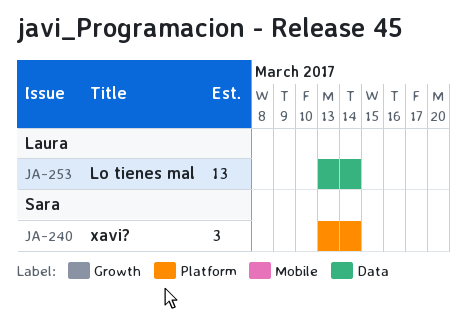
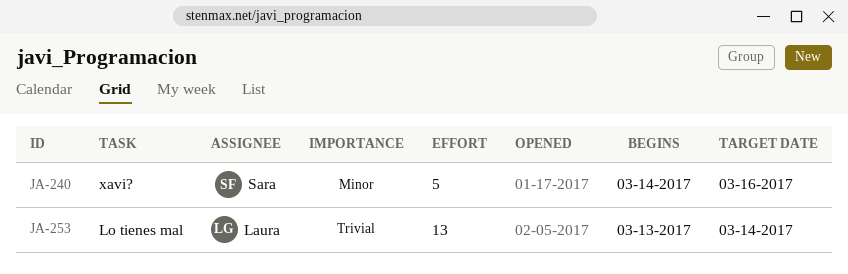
JA-240, estimate: 3 -> 5
JA-240, start: Mar 13 -> Mar 14
JA-240, due: Mar 14 -> Mar 16

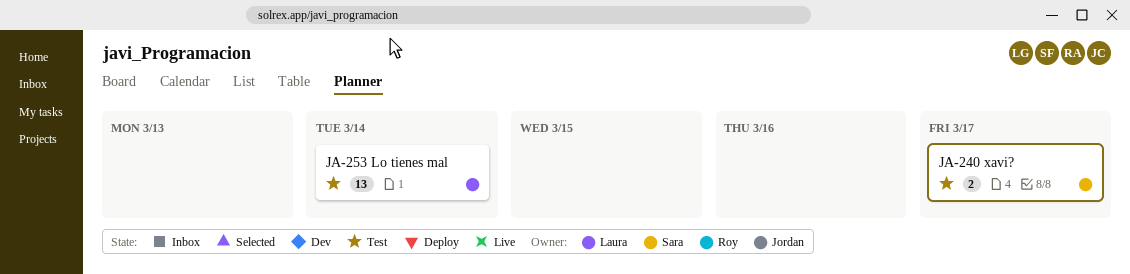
JA-240, estimate: 5 -> 2
JA-240, due: Mar 16 -> Mar 17

